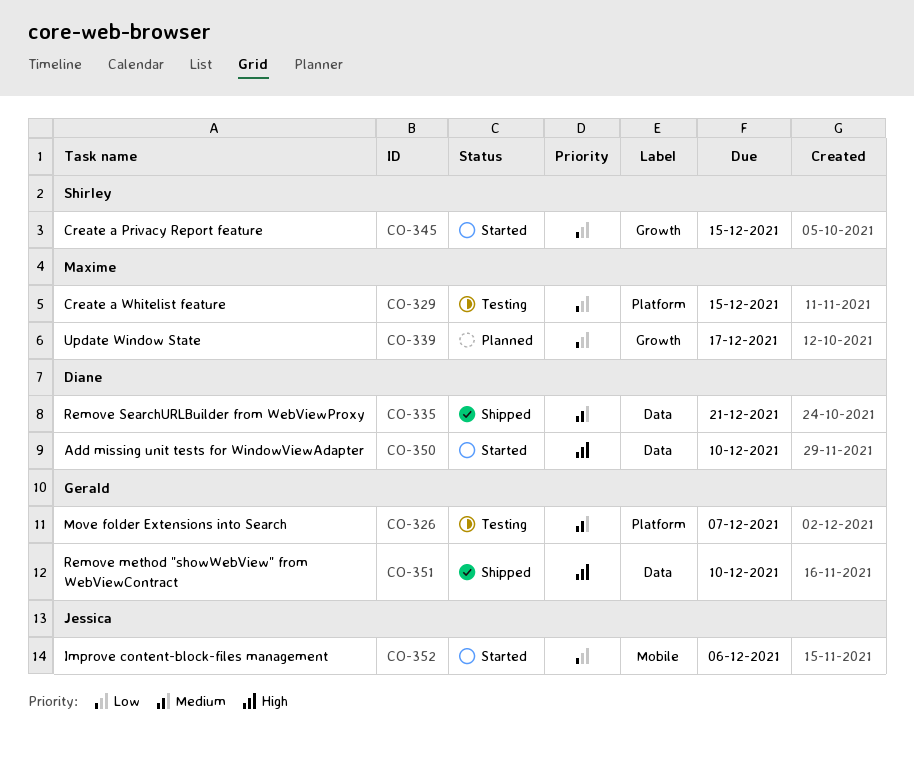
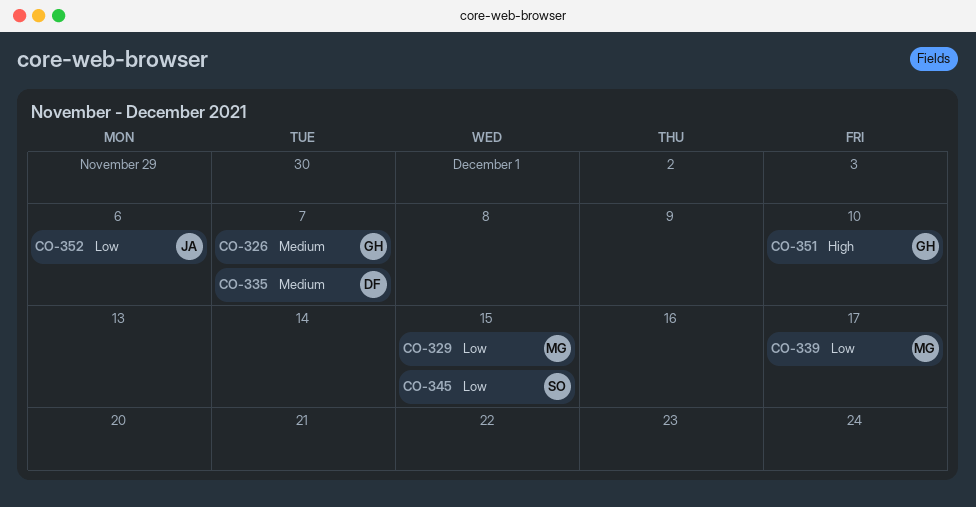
CO-335, due: Dec 21 -> Dec 7
CO-350: present -> none

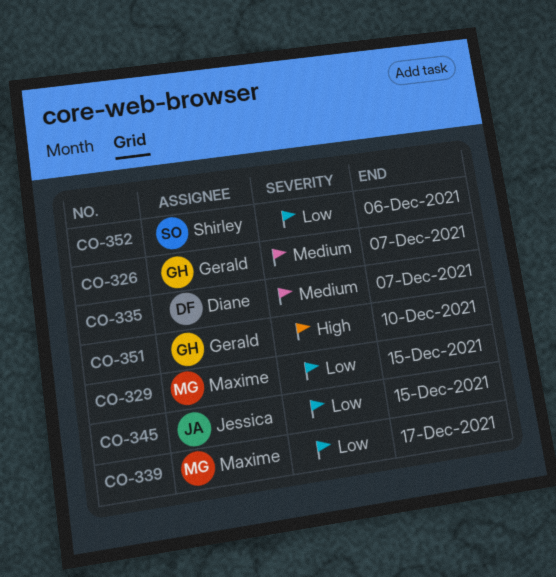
CO-345, owner: Shirley -> Jessica
CO-352, owner: Jessica -> Shirley

